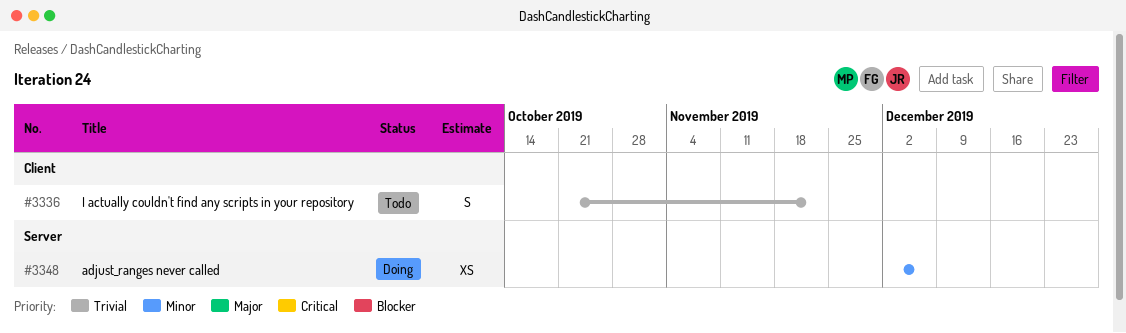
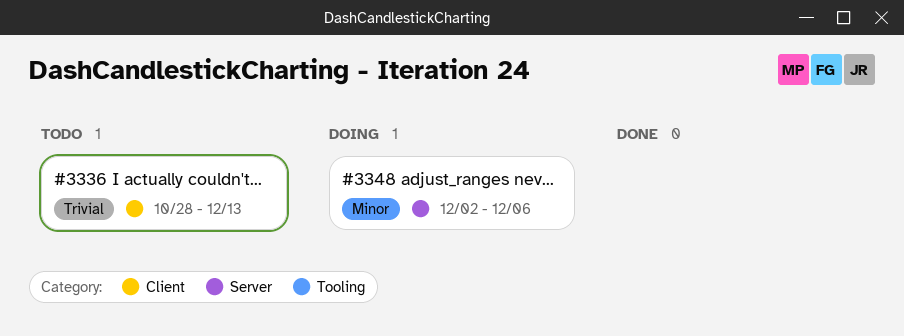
#3336, start: Oct 21 -> Oct 28
#3336, due: Nov 22 -> Dec 13

